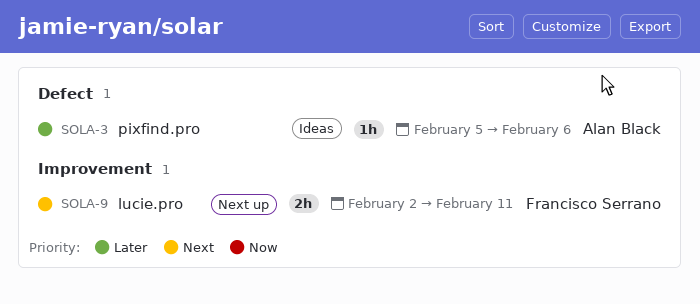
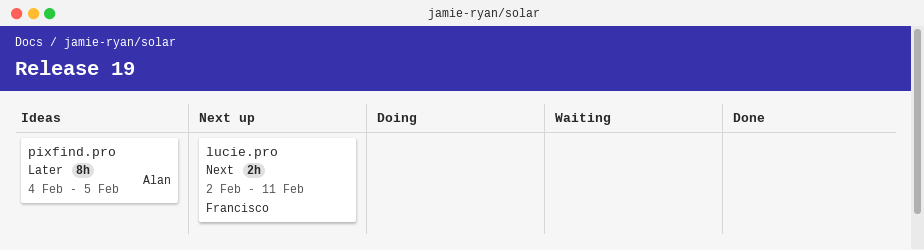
pixfind.pro, estimate: 1h -> 8h
pixfind.pro, start: Feb 5 -> Feb 4
pixfind.pro, due: Feb 6 -> Feb 5

